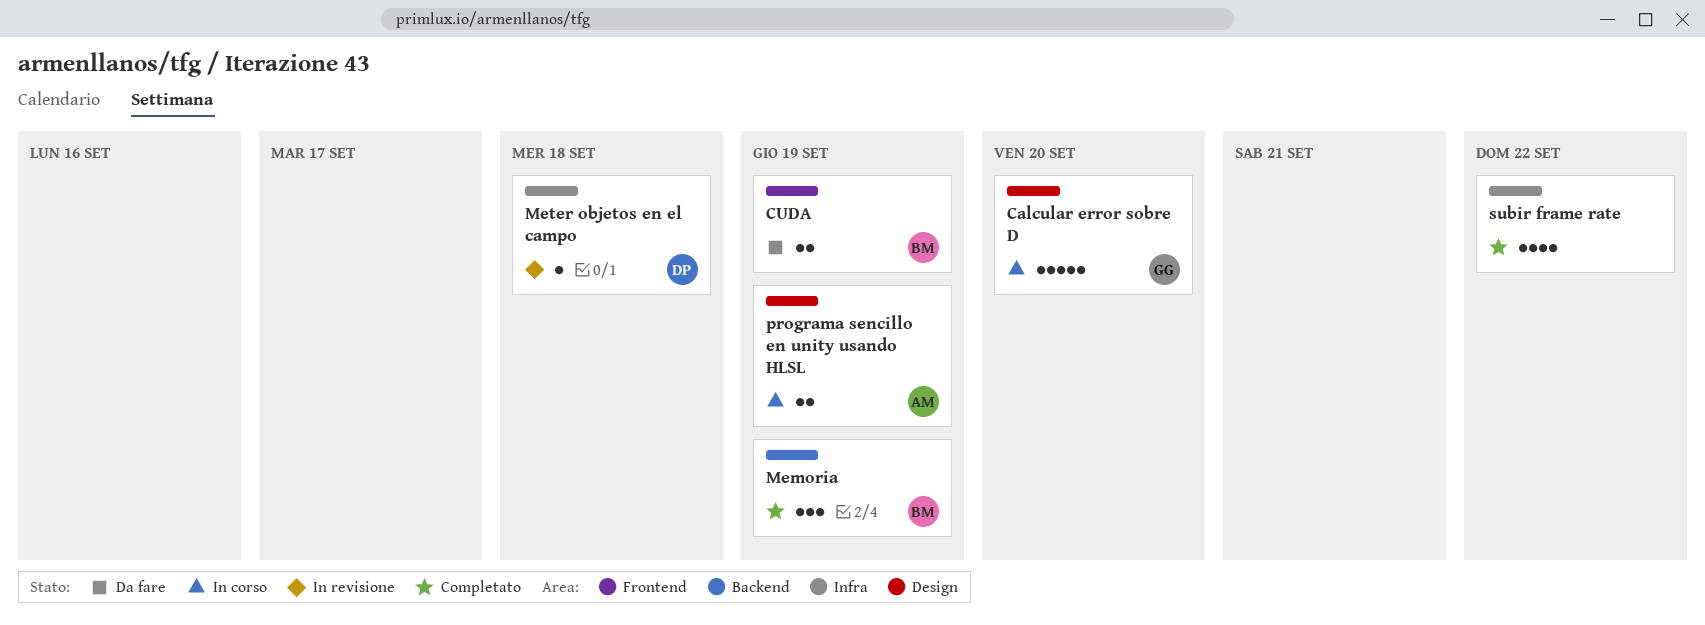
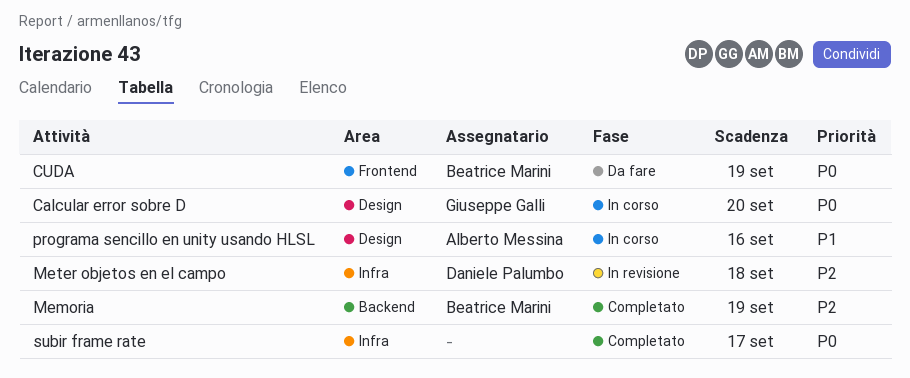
programa sencillo en unity usando HLSL, due: Sep 19 -> Sep 16
subir frame rate, due: Sep 22 -> Sep 17

